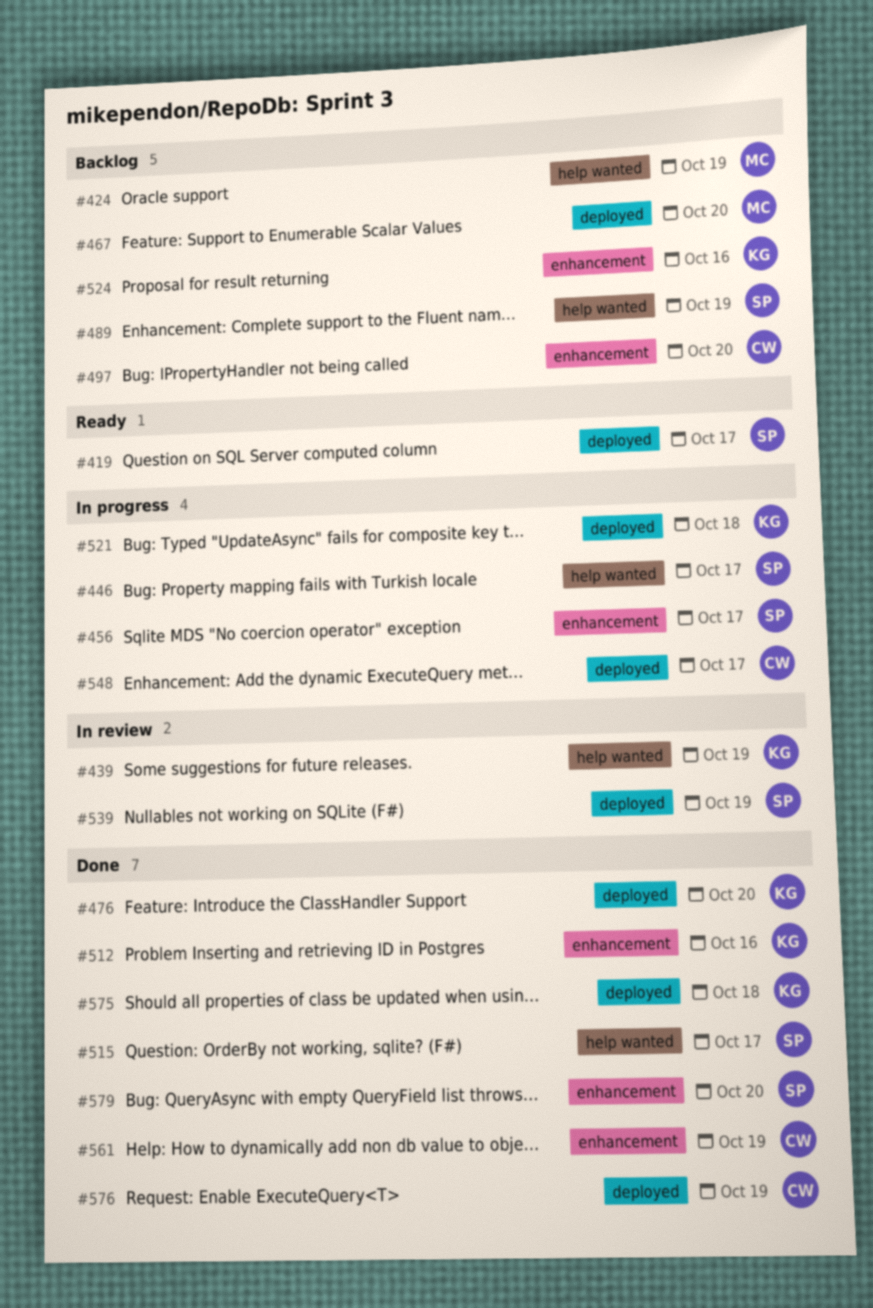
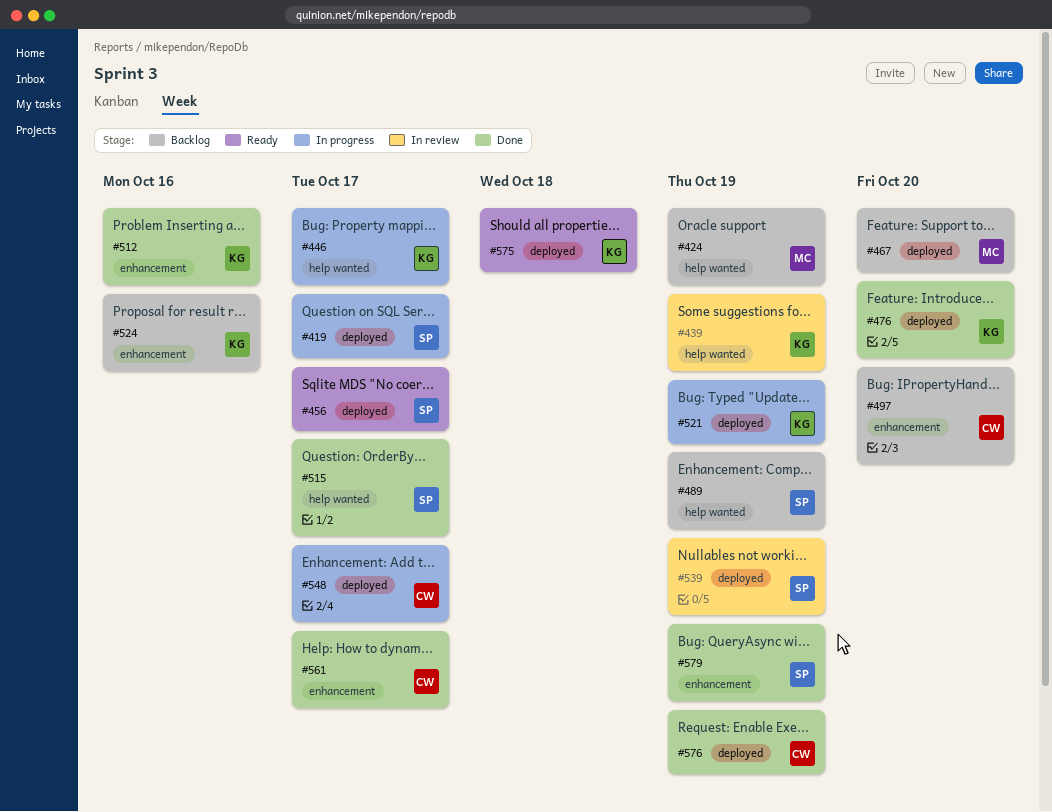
#419, status: Ready -> In progress
#446, owner: SP -> KG
#456, status: In progress -> Ready
#456, label: enhancement -> deployed
#521, due: Oct 18 -> Oct 19
#561, due: Oct 19 -> Oct 17
#575, status: Done -> Ready
#579, due: Oct 20 -> Oct 19

